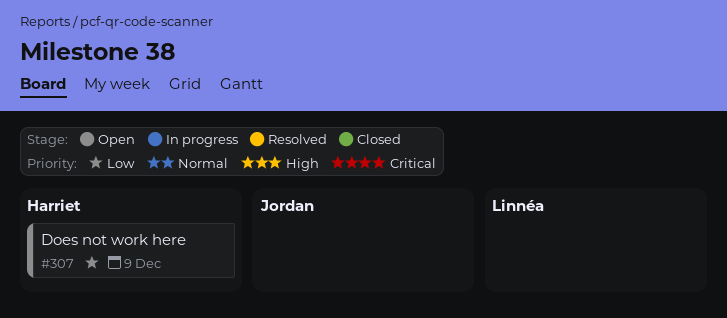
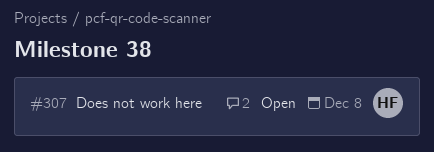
#307, due: Dec 9 -> Dec 8

